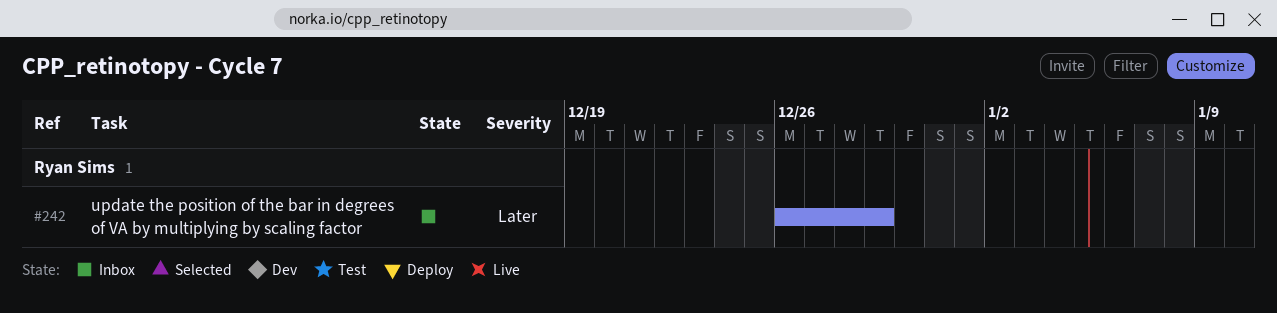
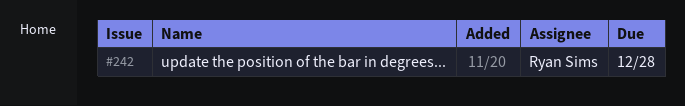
#242, due: Dec 29 -> Dec 28

